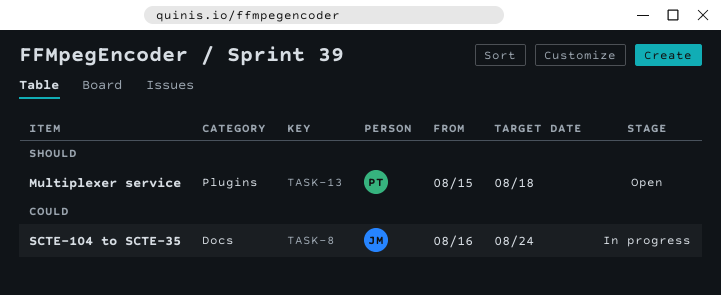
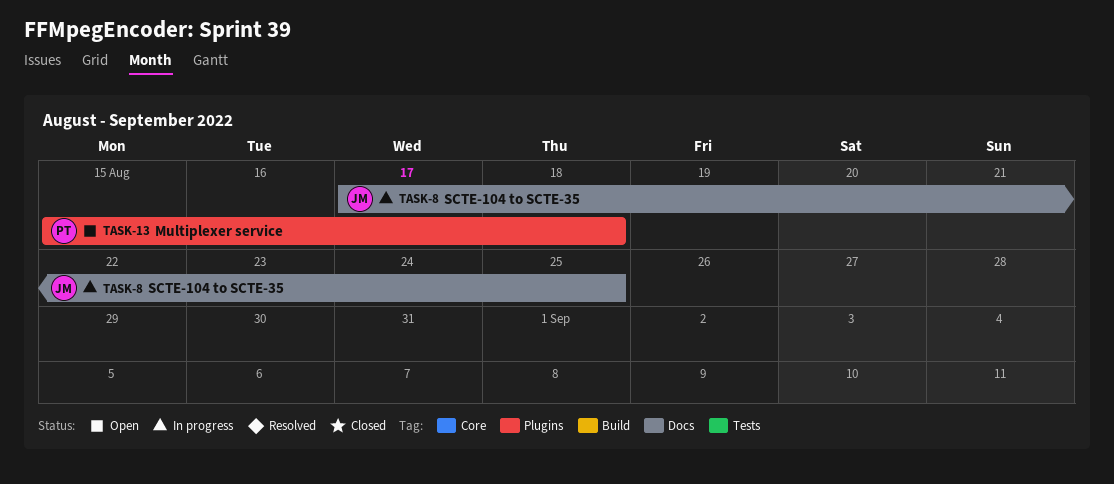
TASK-8, start: Aug 16 -> Aug 17
TASK-8, due: Aug 24 -> Aug 25

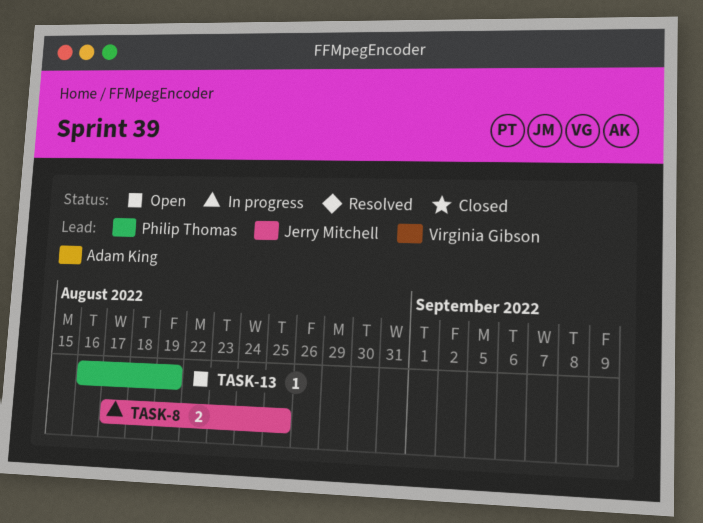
TASK-13, start: Aug 15 -> Aug 16
TASK-13, due: Aug 18 -> Aug 19

